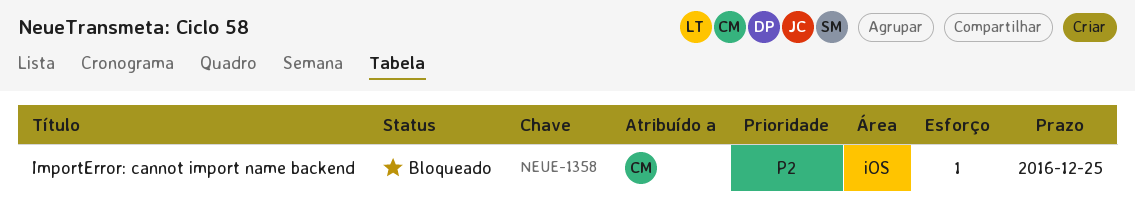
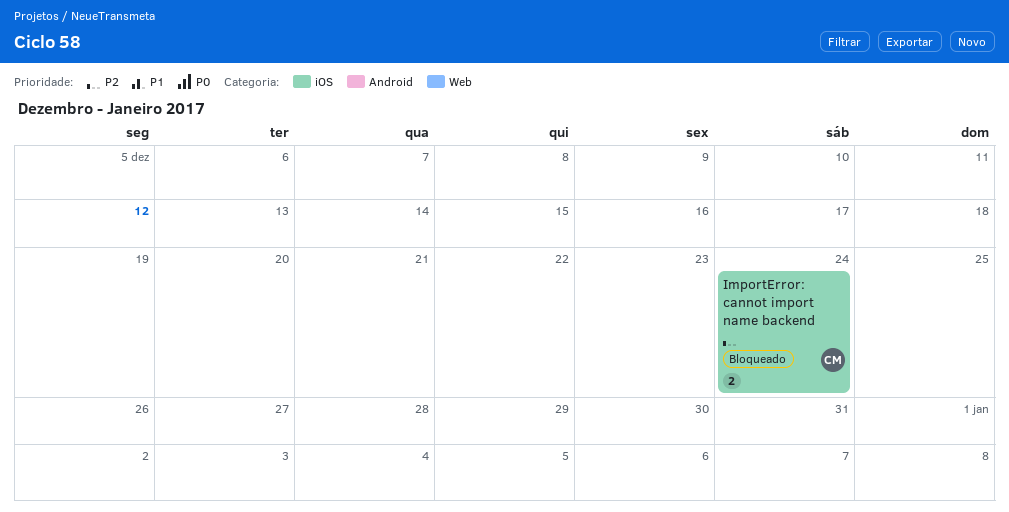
ImportError: cannot import name backend, estimate: 1 -> 2
ImportError: cannot import name backend, due: Dec 25 -> Dec 24

